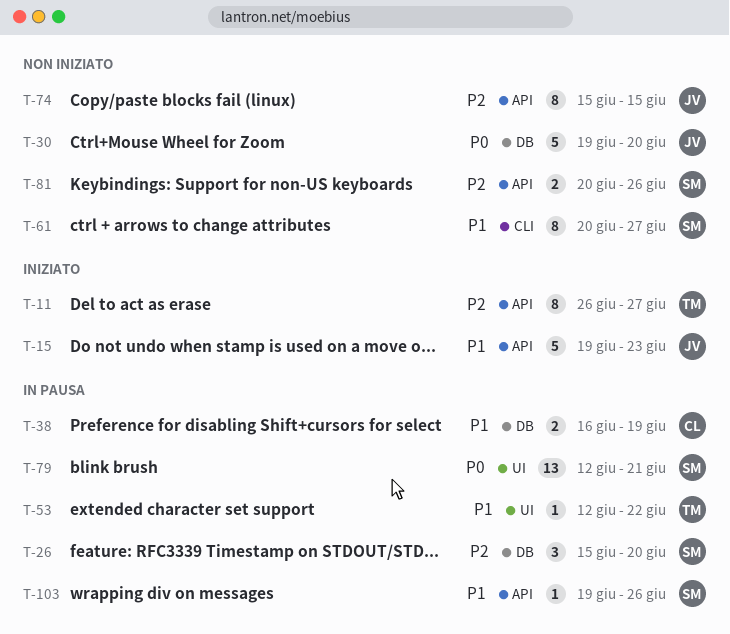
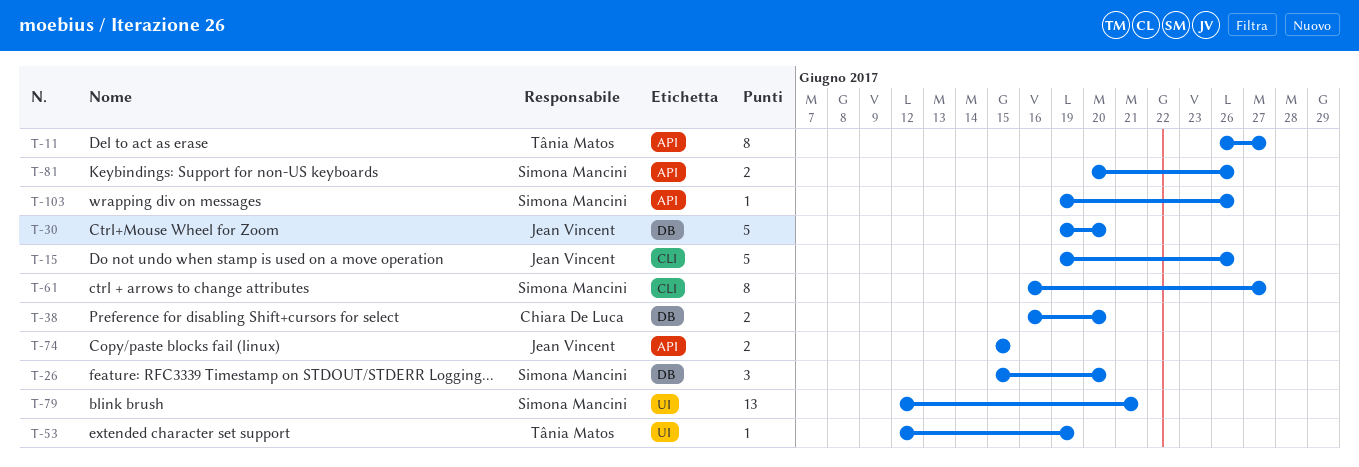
T-15, label: API -> CLI
T-15, due: Jun 23 -> Jun 26
T-38, due: Jun 19 -> Jun 20
T-53, due: Jun 22 -> Jun 19
T-61, start: Jun 20 -> Jun 16
T-74, estimate: 8 -> 2

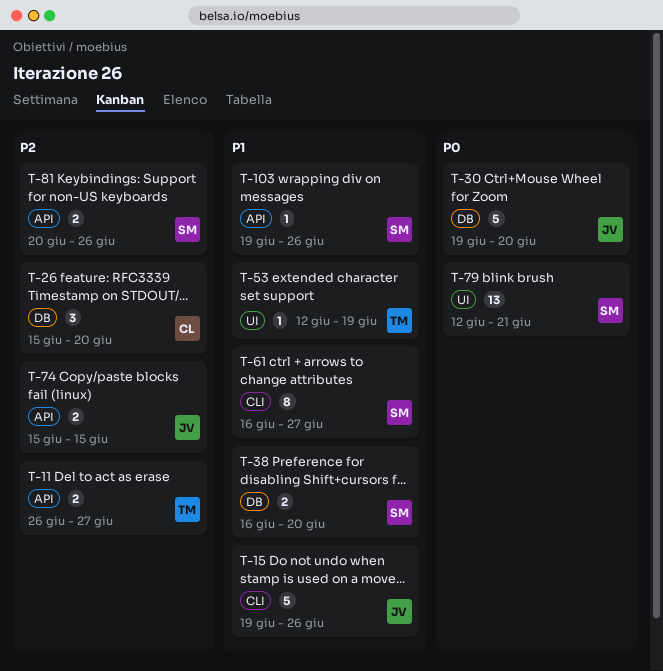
T-11, estimate: 8 -> 2
T-26, owner: Simona Mancini -> Chiara De Luca
T-38, owner: Chiara De Luca -> Simona Mancini

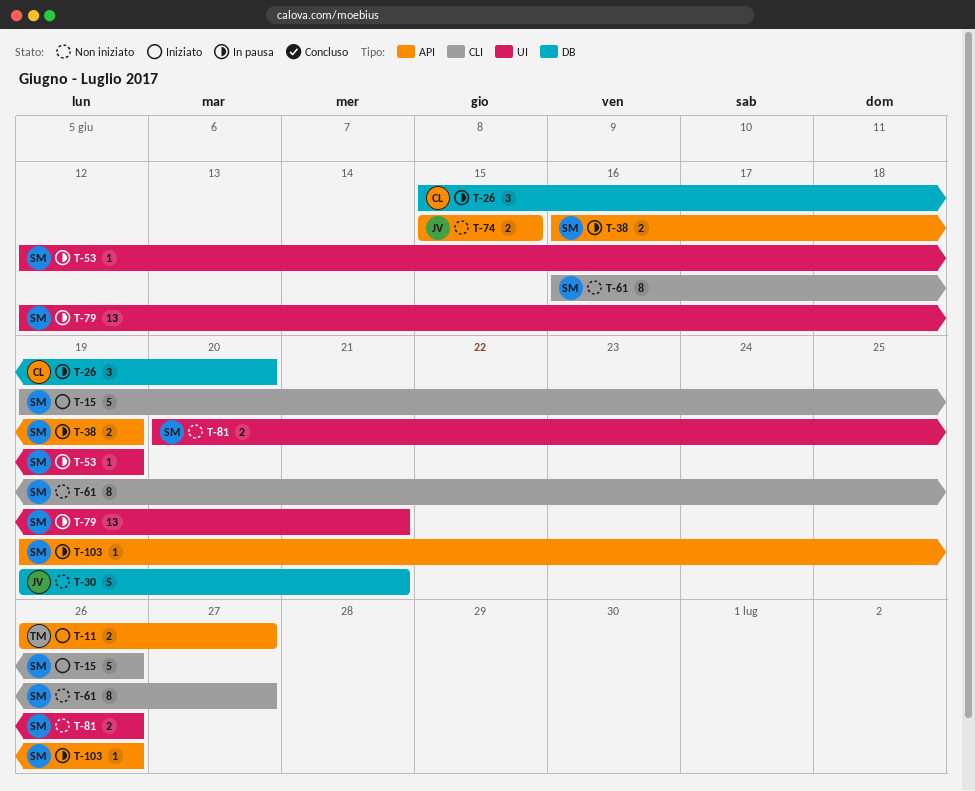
T-15, owner: JV -> SM
T-30, due: Jun 20 -> Jun 21
T-38, label: DB -> API
T-38, due: Jun 20 -> Jun 19
T-53, owner: TM -> SM
T-81, label: API -> UI

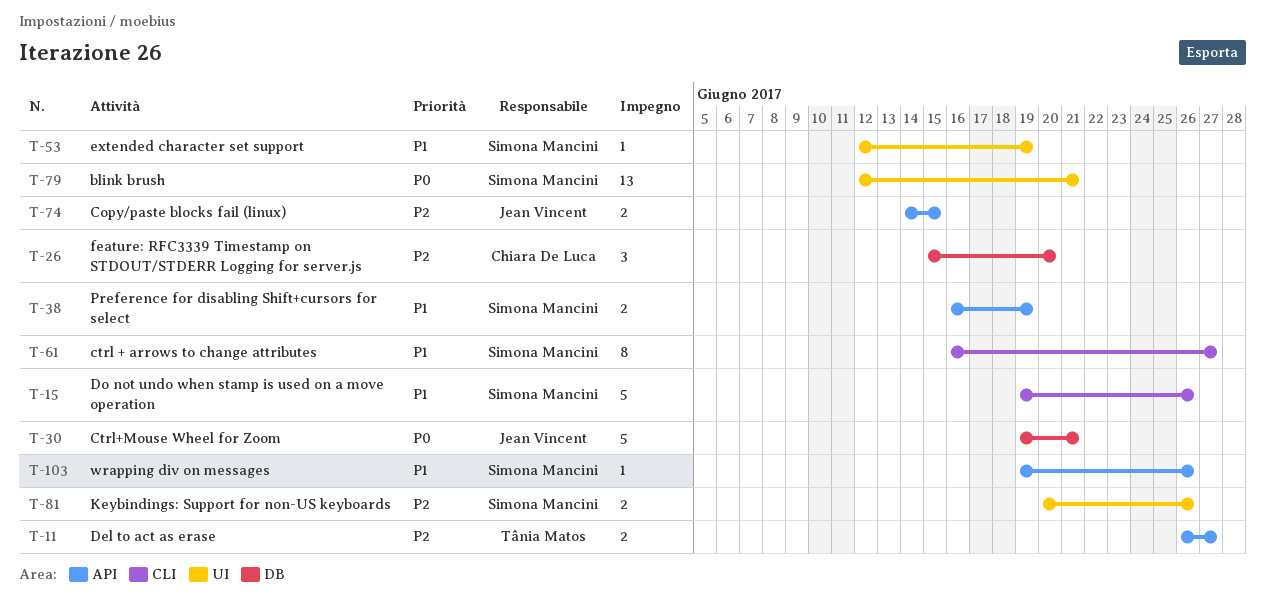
T-74, start: Jun 15 -> Jun 14

